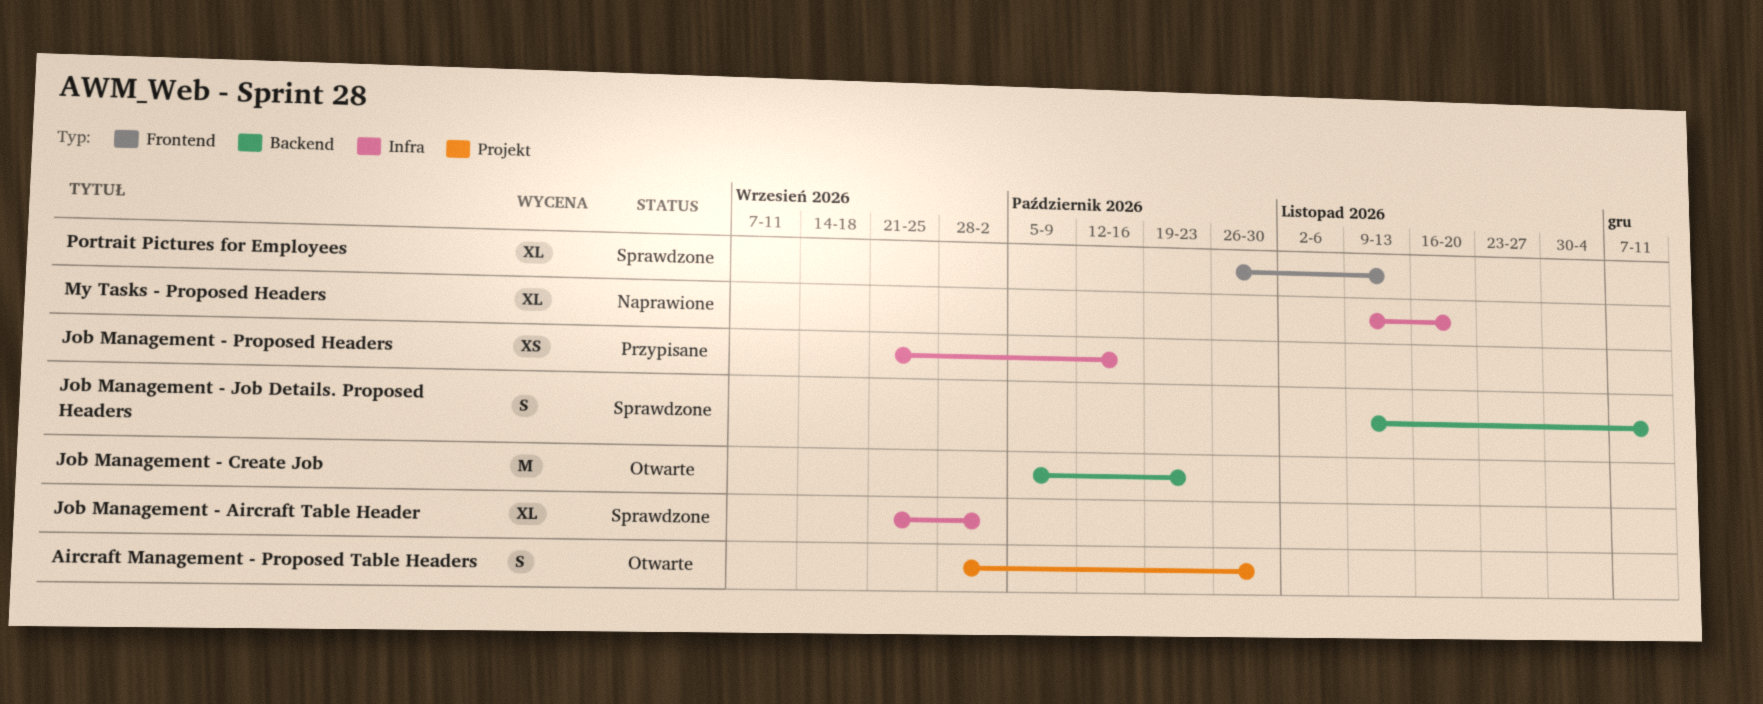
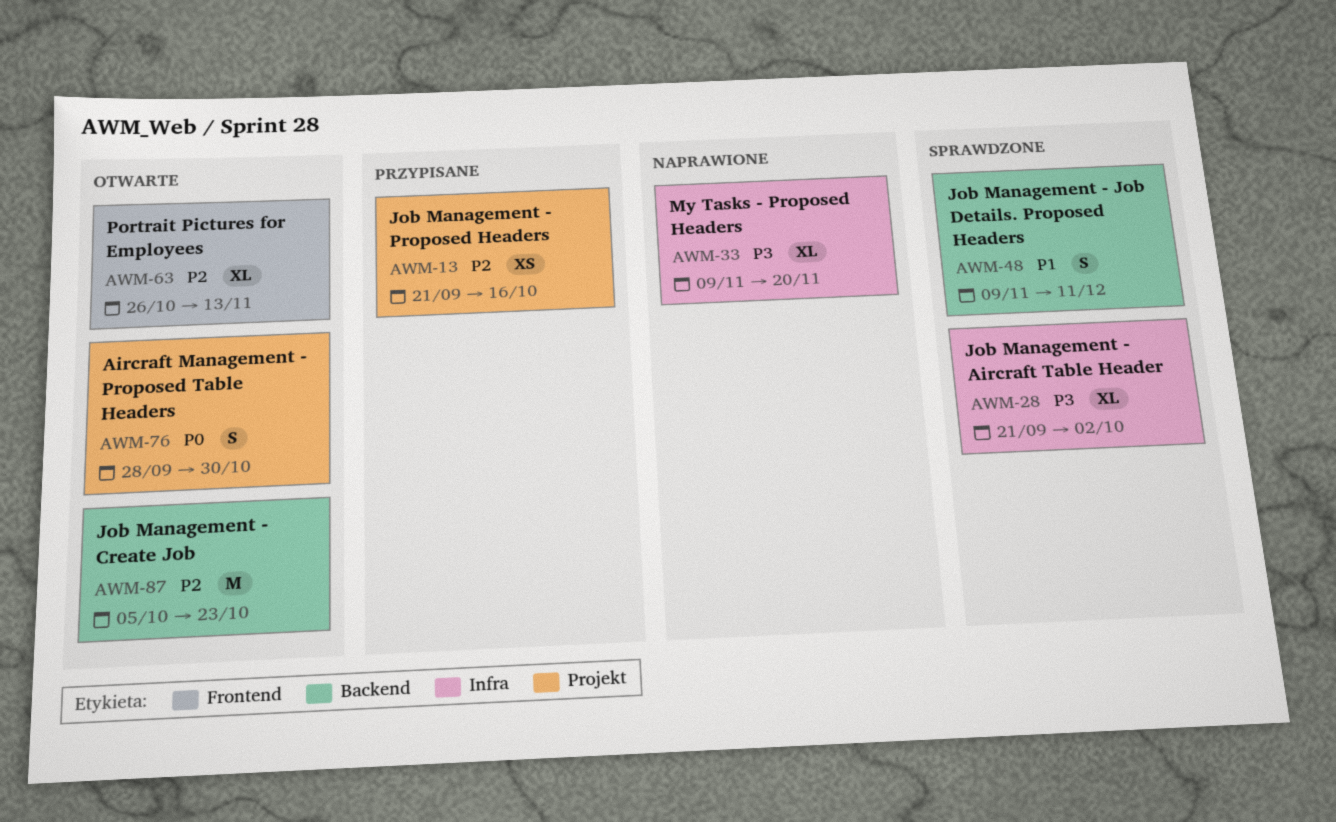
Job Management - Proposed Headers, label: Infra -> Projekt
Portrait Pictures for Employees, status: Sprawdzone -> Otwarte

